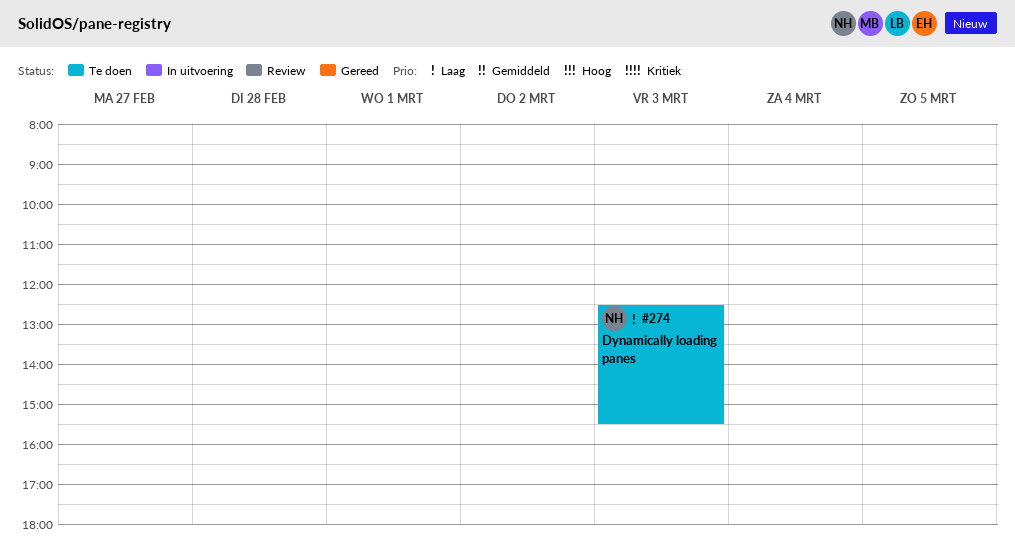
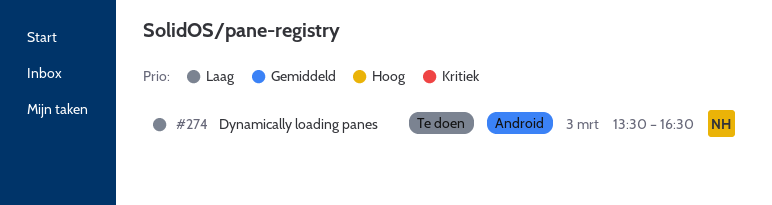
#274, begins: 12:30 -> 13:30
#274, ends: 15:30 -> 16:30

